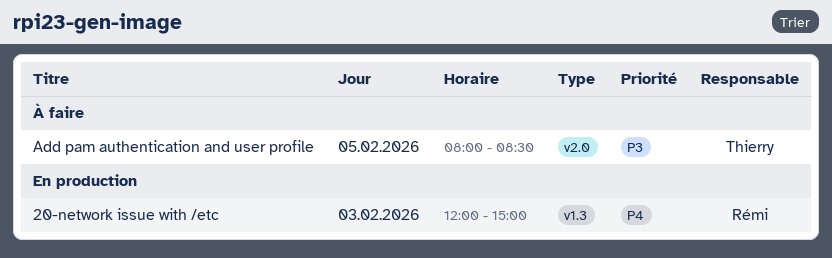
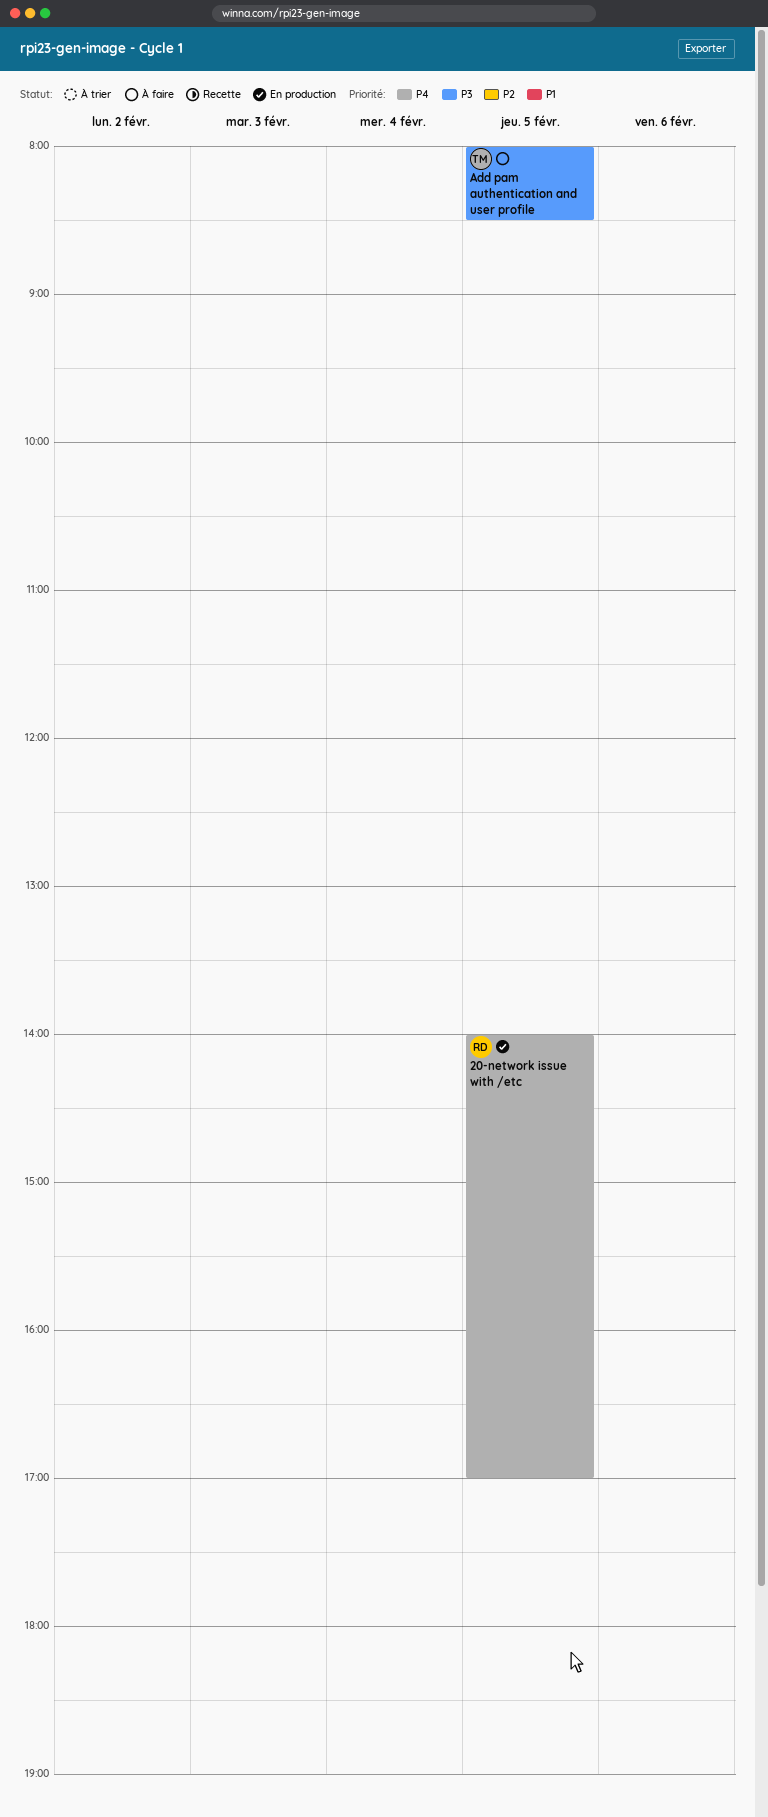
20-network issue with /etc, day: Feb 3 -> Feb 5
20-network issue with /etc, begins: 12:00 -> 14:00
20-network issue with /etc, ends: 15:00 -> 17:00

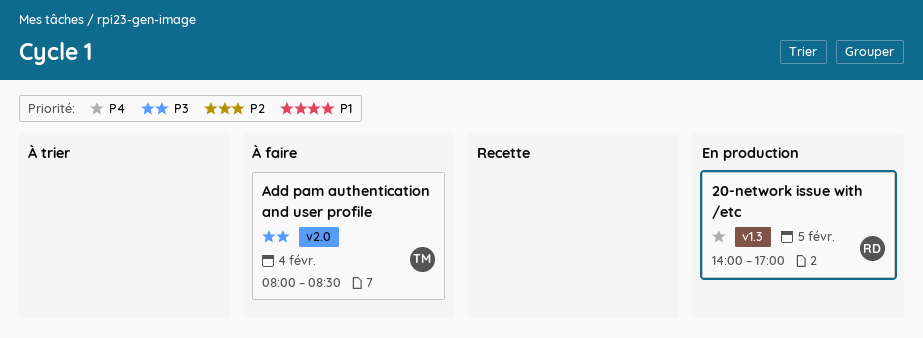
Add pam authentication and user profile, day: Feb 5 -> Feb 4

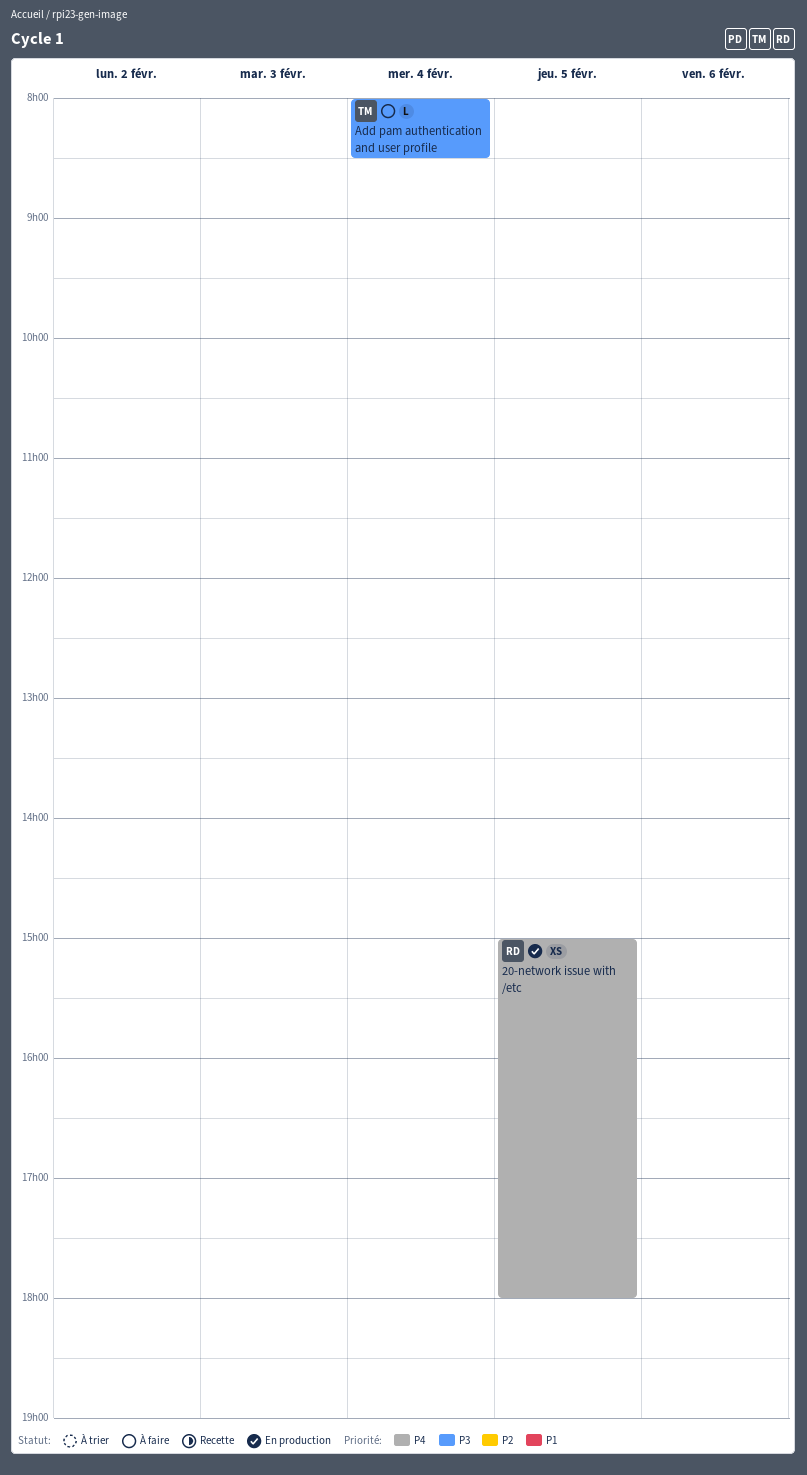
20-network issue with /etc, begins: 14:00 -> 15:00
20-network issue with /etc, ends: 17:00 -> 18:00

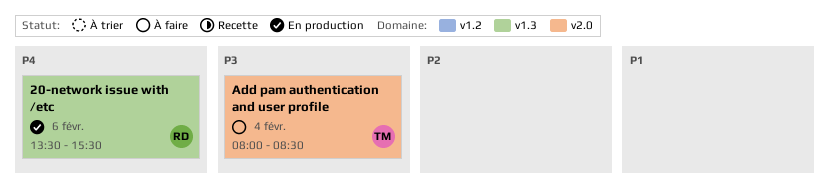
20-network issue with /etc, day: Feb 5 -> Feb 6
20-network issue with /etc, begins: 15:00 -> 13:30
20-network issue with /etc, ends: 18:00 -> 15:30

